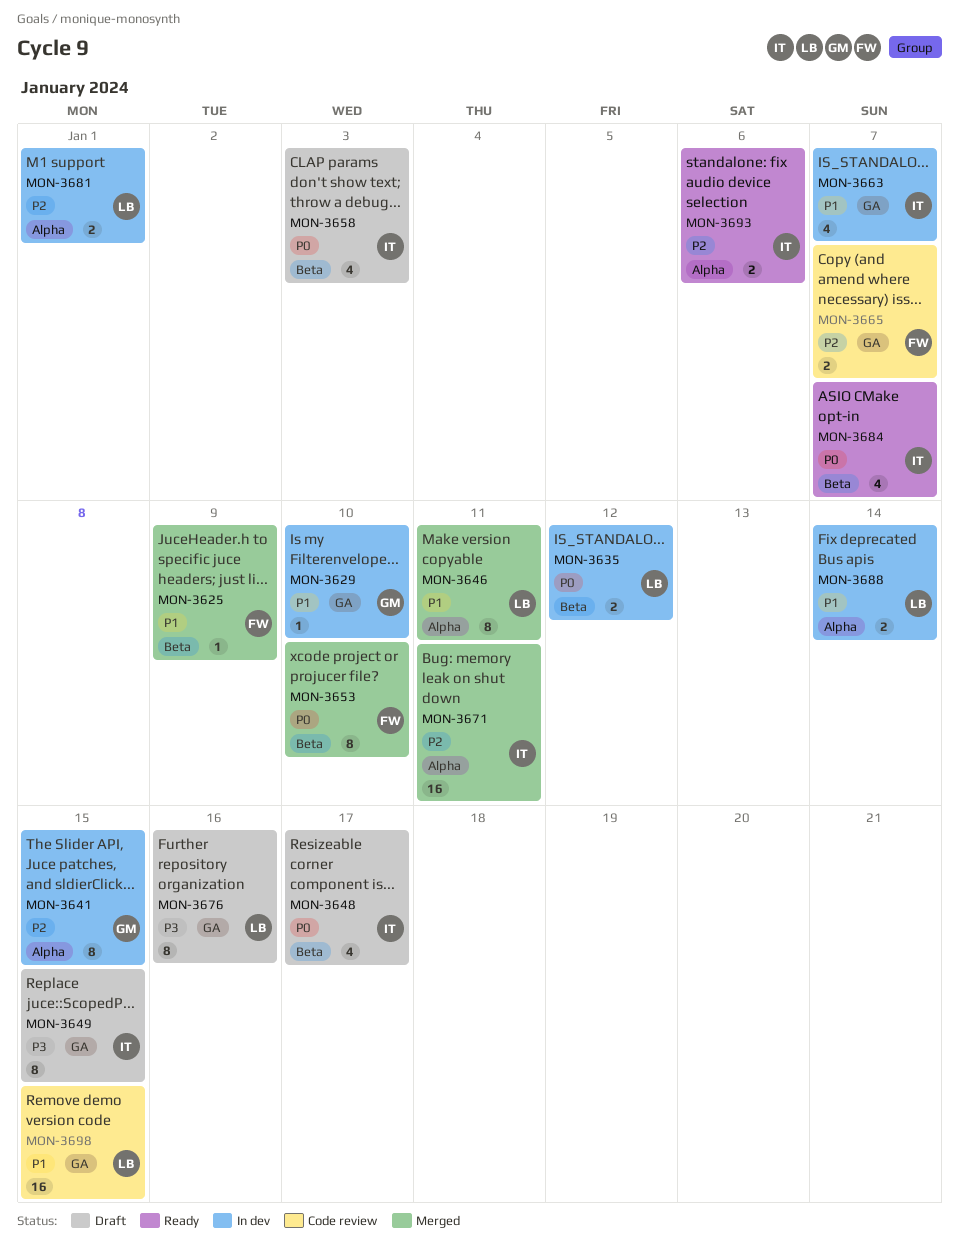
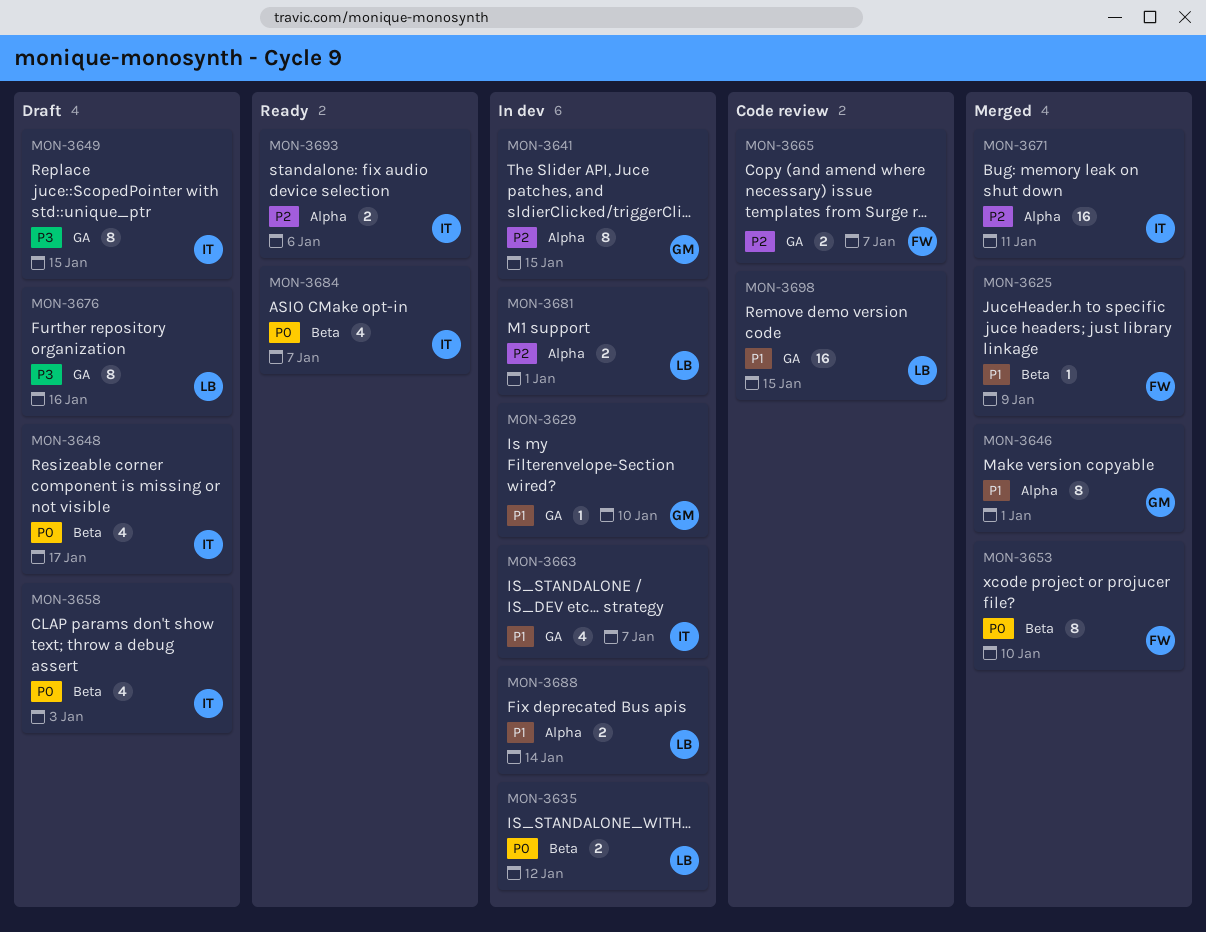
MON-3646, owner: LB -> GM
MON-3646, due: Jan 11 -> Jan 1

